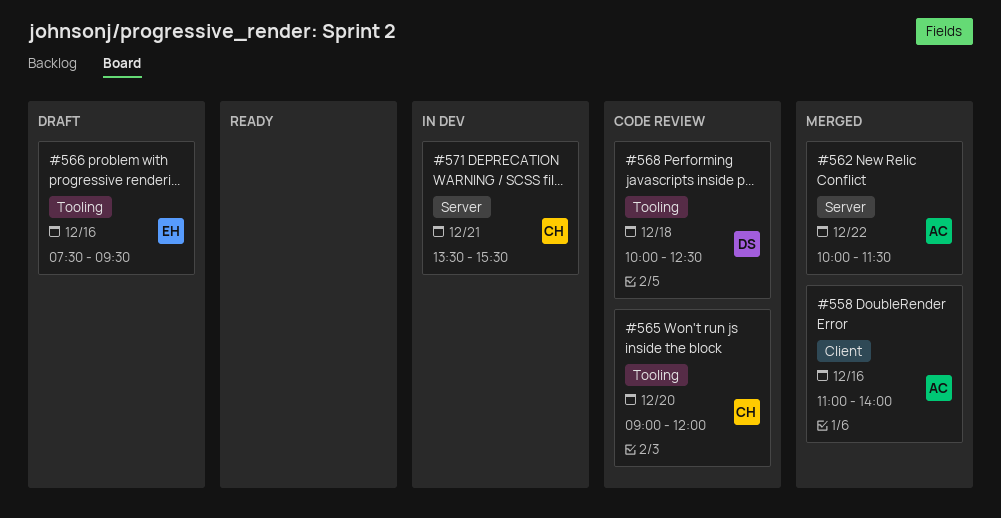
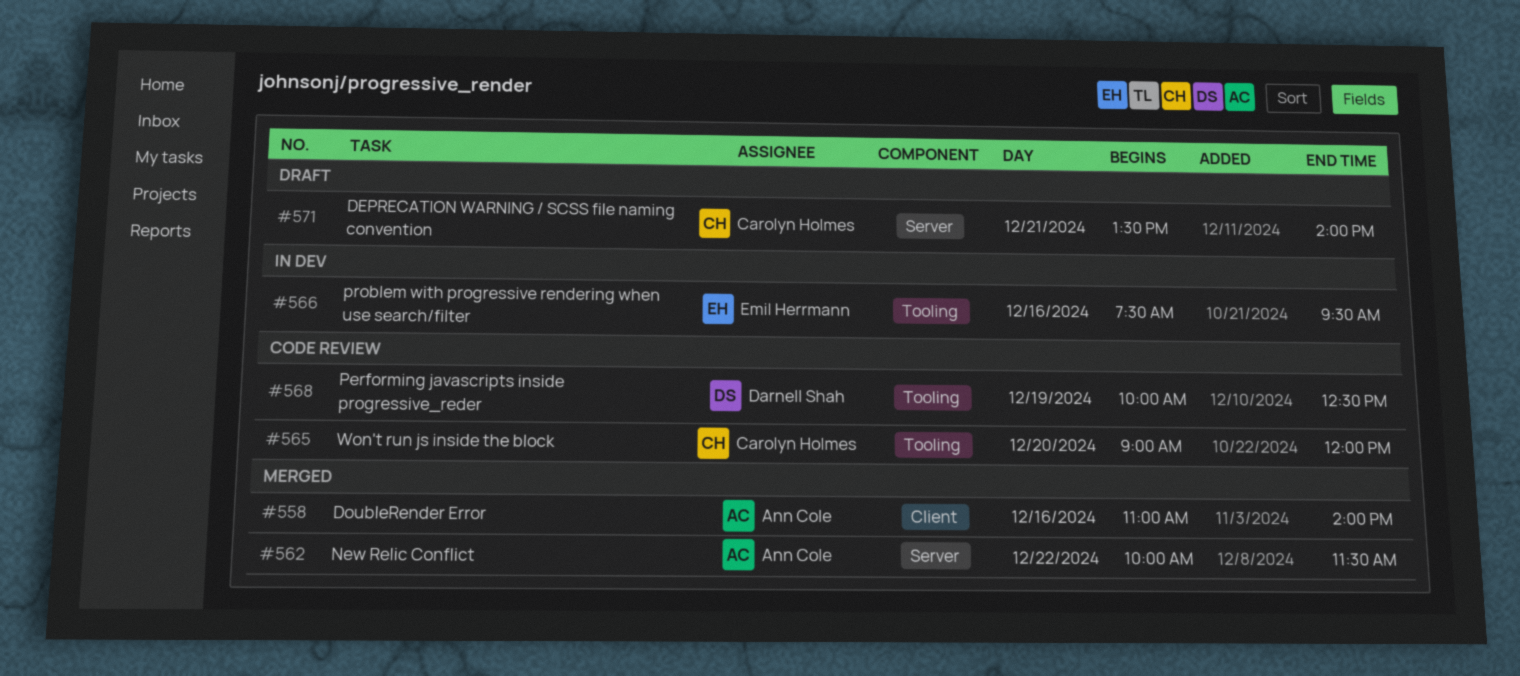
#566, status: Draft -> In dev
#568, day: Dec 18 -> Dec 19
#571, status: In dev -> Draft
#571, ends: 15:30 -> 14:00

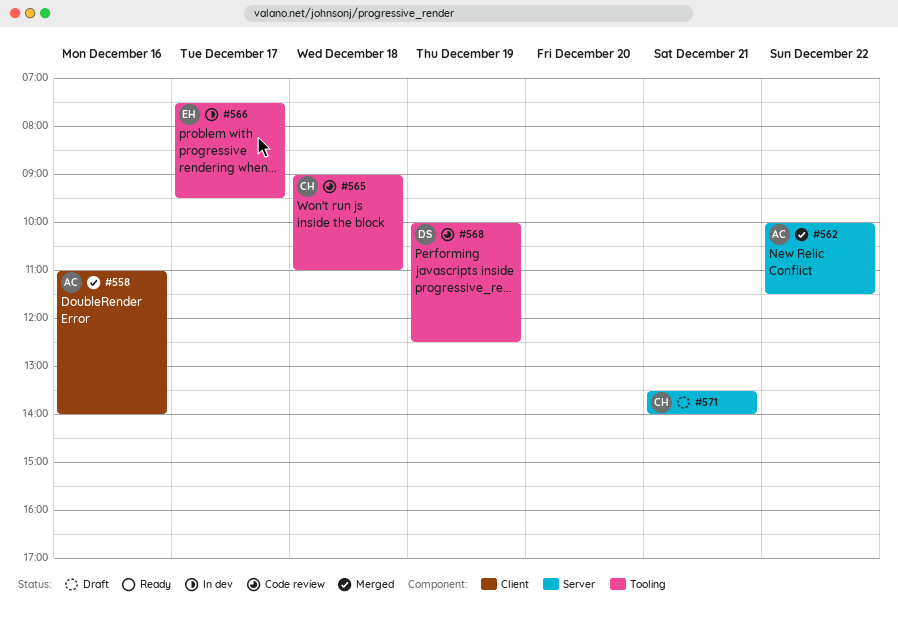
#565, day: Dec 20 -> Dec 18
#565, ends: 12:00 -> 11:00
#566, day: Dec 16 -> Dec 17

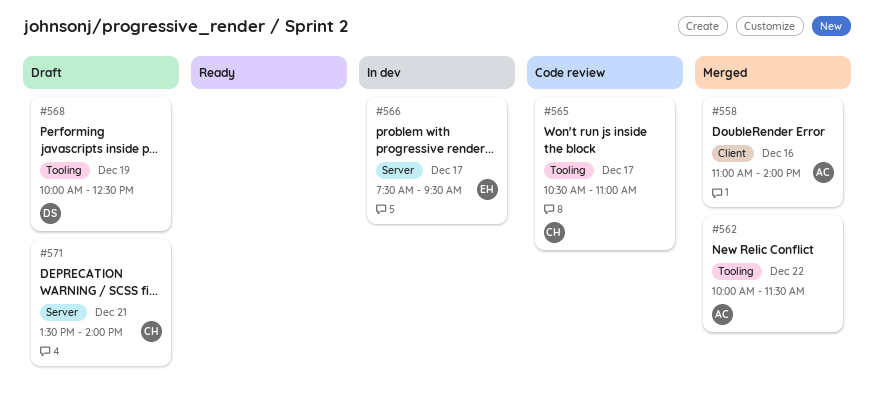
#562, label: Server -> Tooling
#565, day: Dec 18 -> Dec 17
#565, begins: 09:00 -> 10:30
#566, label: Tooling -> Server
#568, status: Code review -> Draft

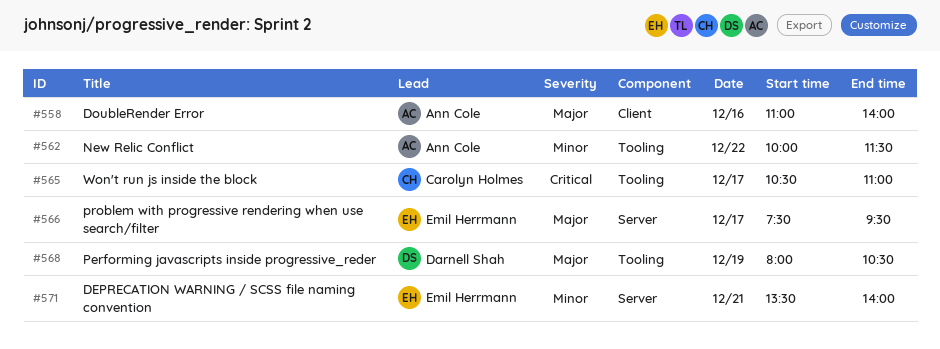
#568, begins: 10:00 -> 08:00
#568, ends: 12:30 -> 10:30
#571, owner: Carolyn Holmes -> Emil Herrmann

